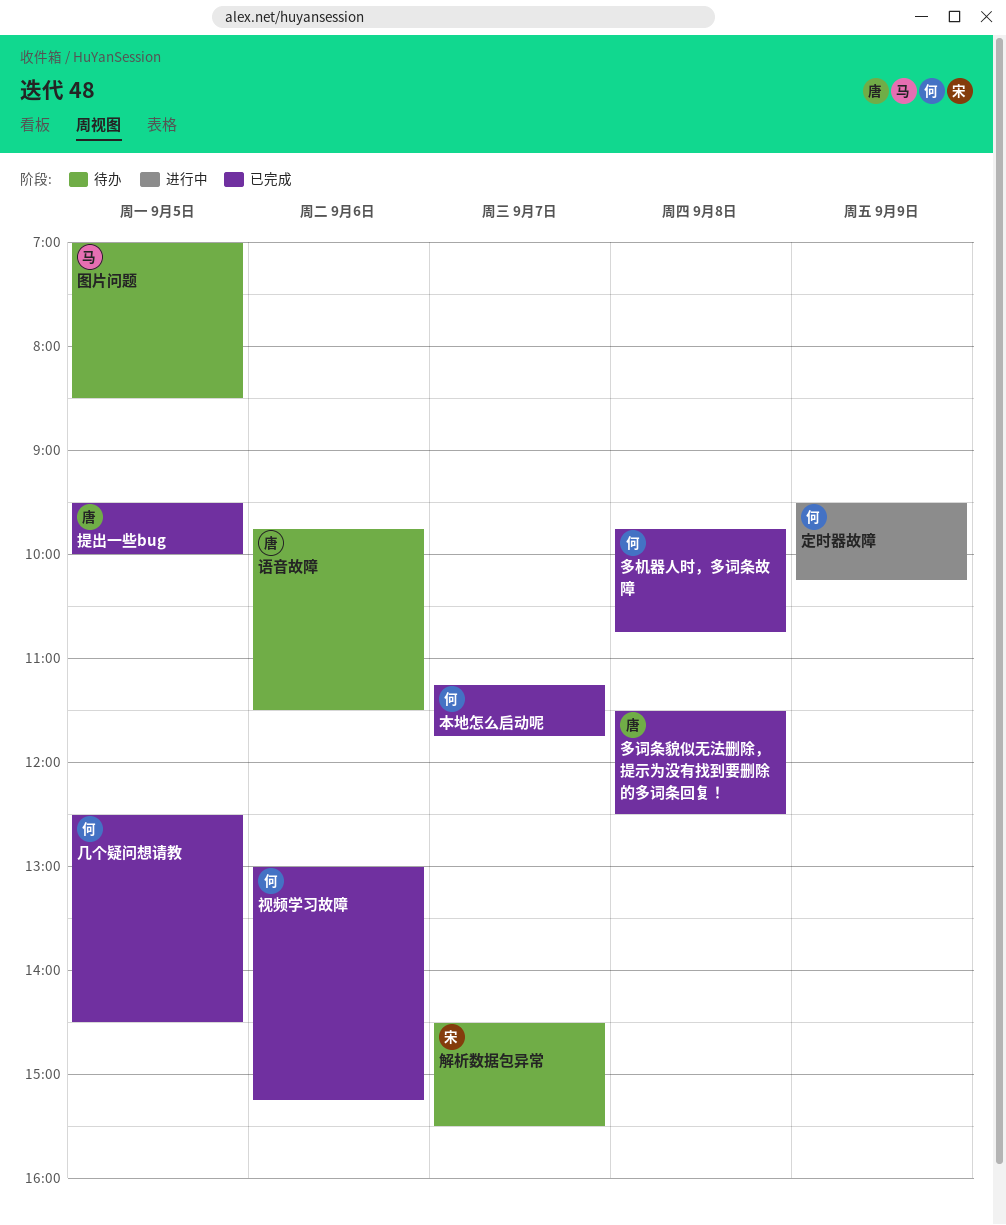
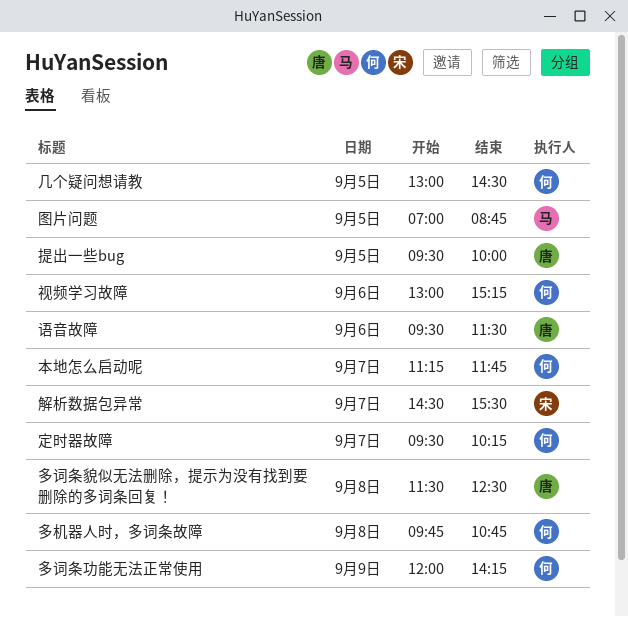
几个疑问想请教, begins: 12:30 -> 13:00
图片问题, ends: 08:30 -> 08:45
多词条功能无法正常使用: none -> present
定时器故障, day: Sep 9 -> Sep 7
语音故障, begins: 09:45 -> 09:30

